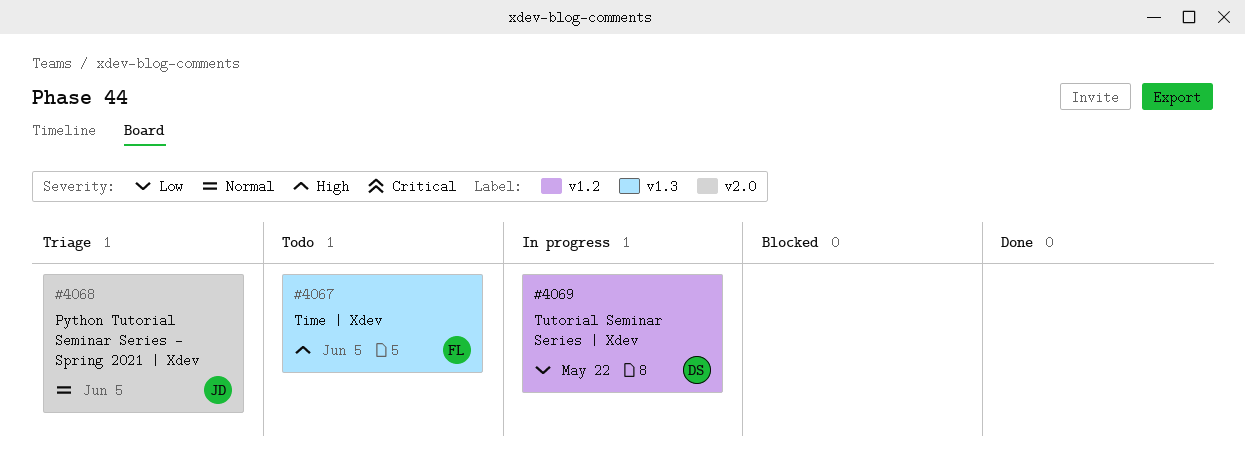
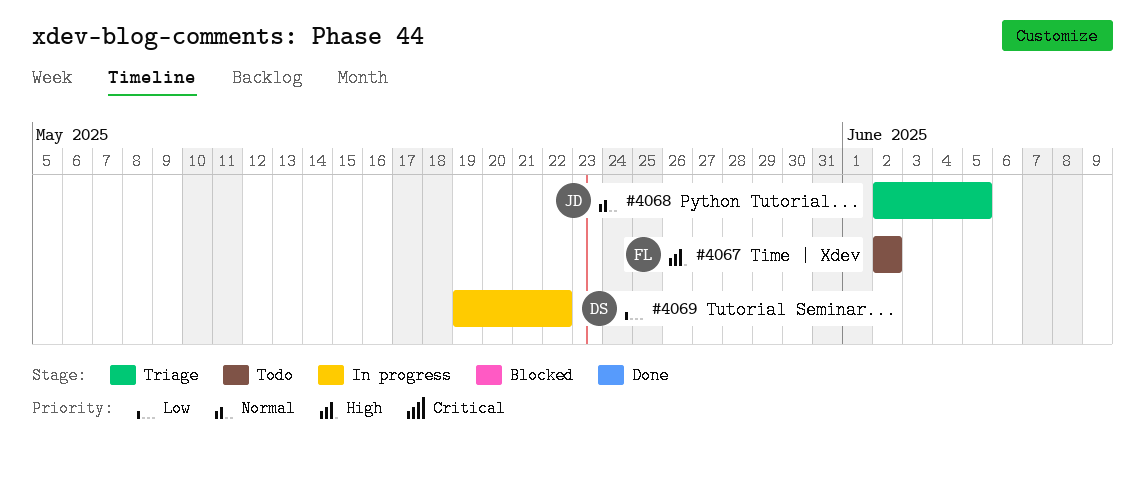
#4067, due: Jun 5 -> Jun 2

